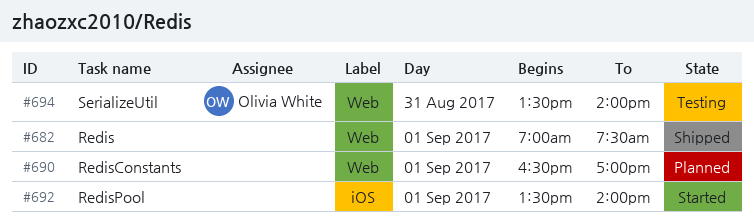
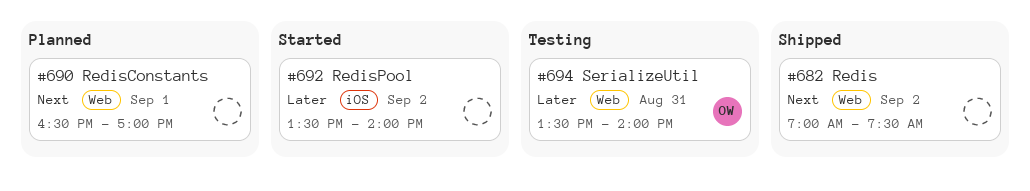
#682, day: Sep 1 -> Sep 2
#692, day: Sep 1 -> Sep 2

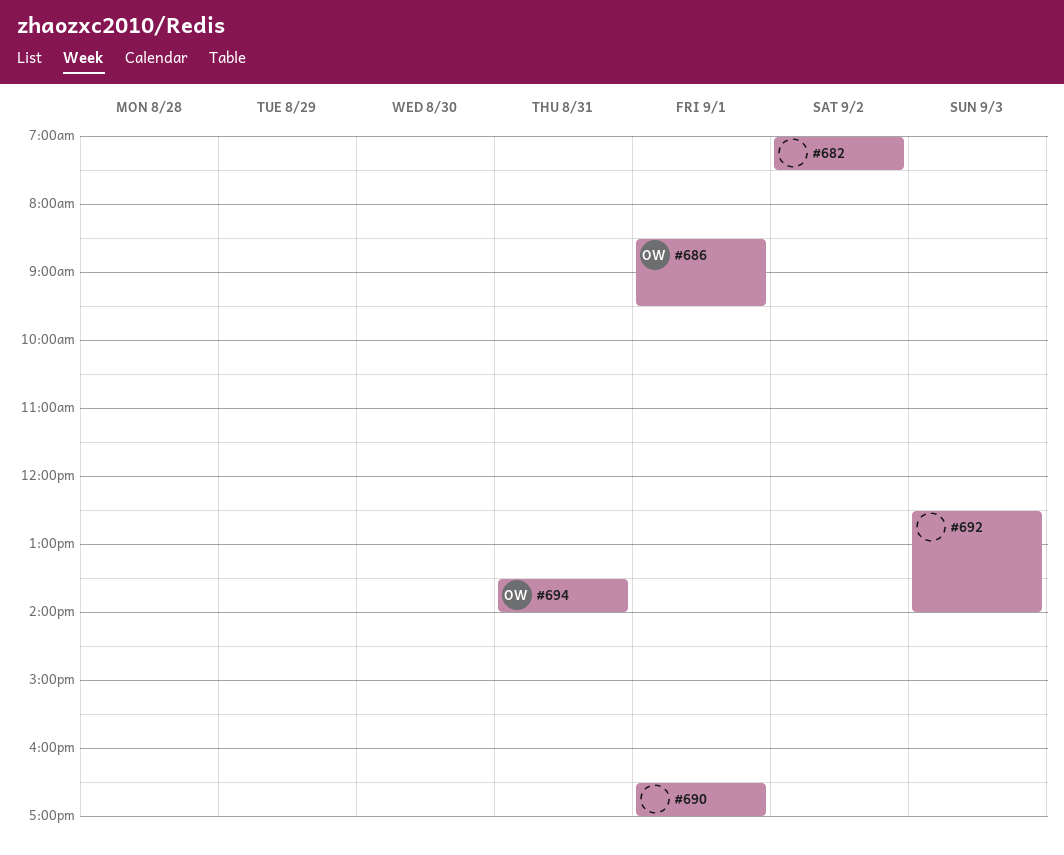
#686: none -> present
#692, day: Sep 2 -> Sep 3
#692, begins: 13:30 -> 12:30

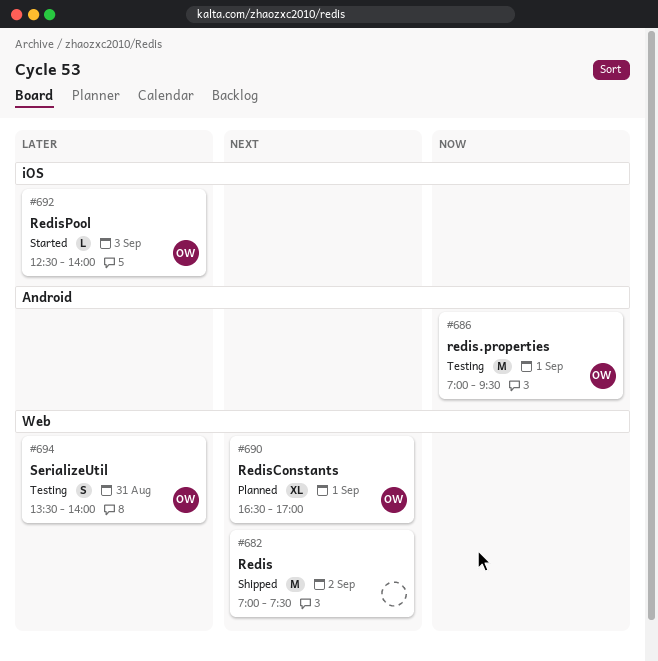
#686, begins: 08:30 -> 07:00
#690, owner: none -> OW
#692, owner: none -> OW

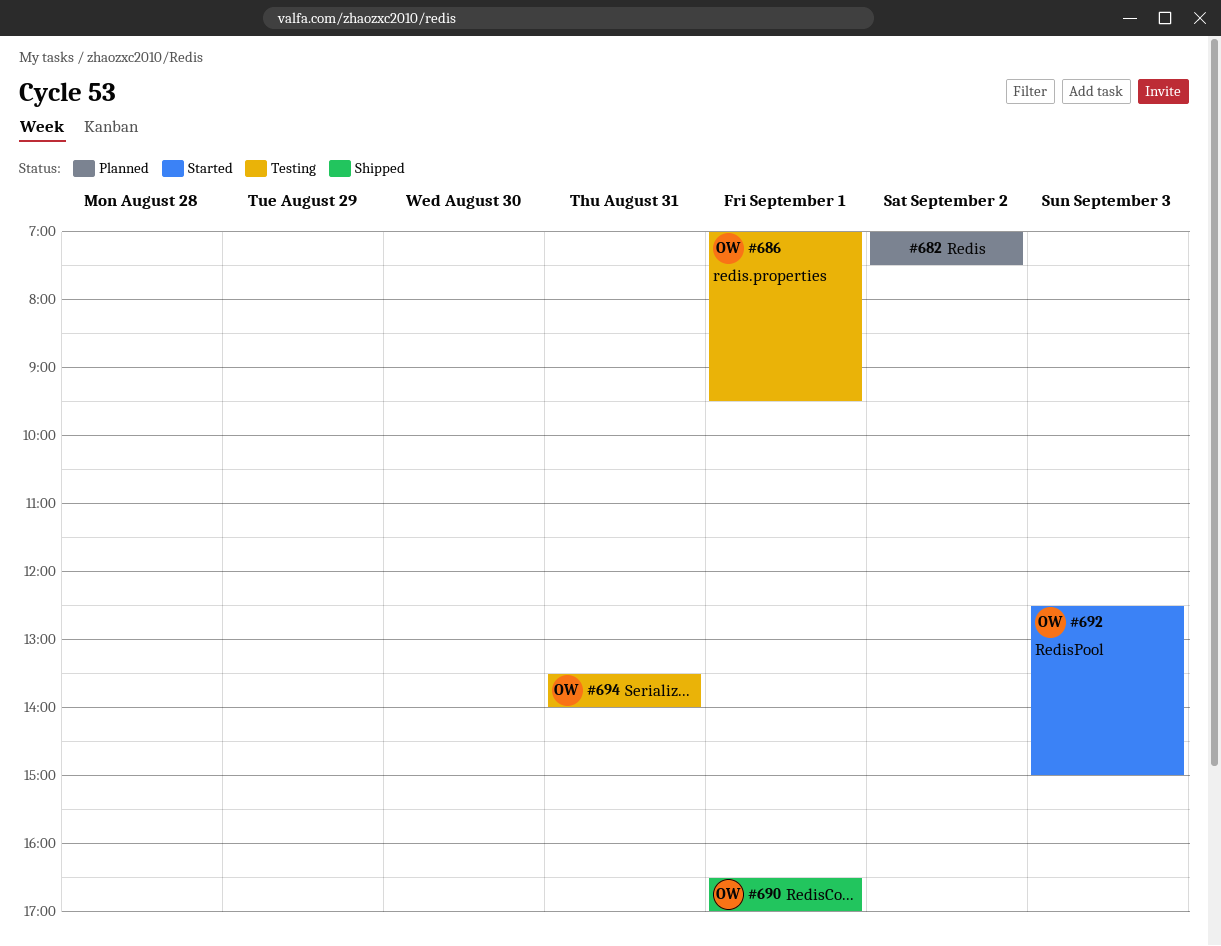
#682, status: Shipped -> Planned
#690, status: Planned -> Shipped
#692, ends: 14:00 -> 15:00

